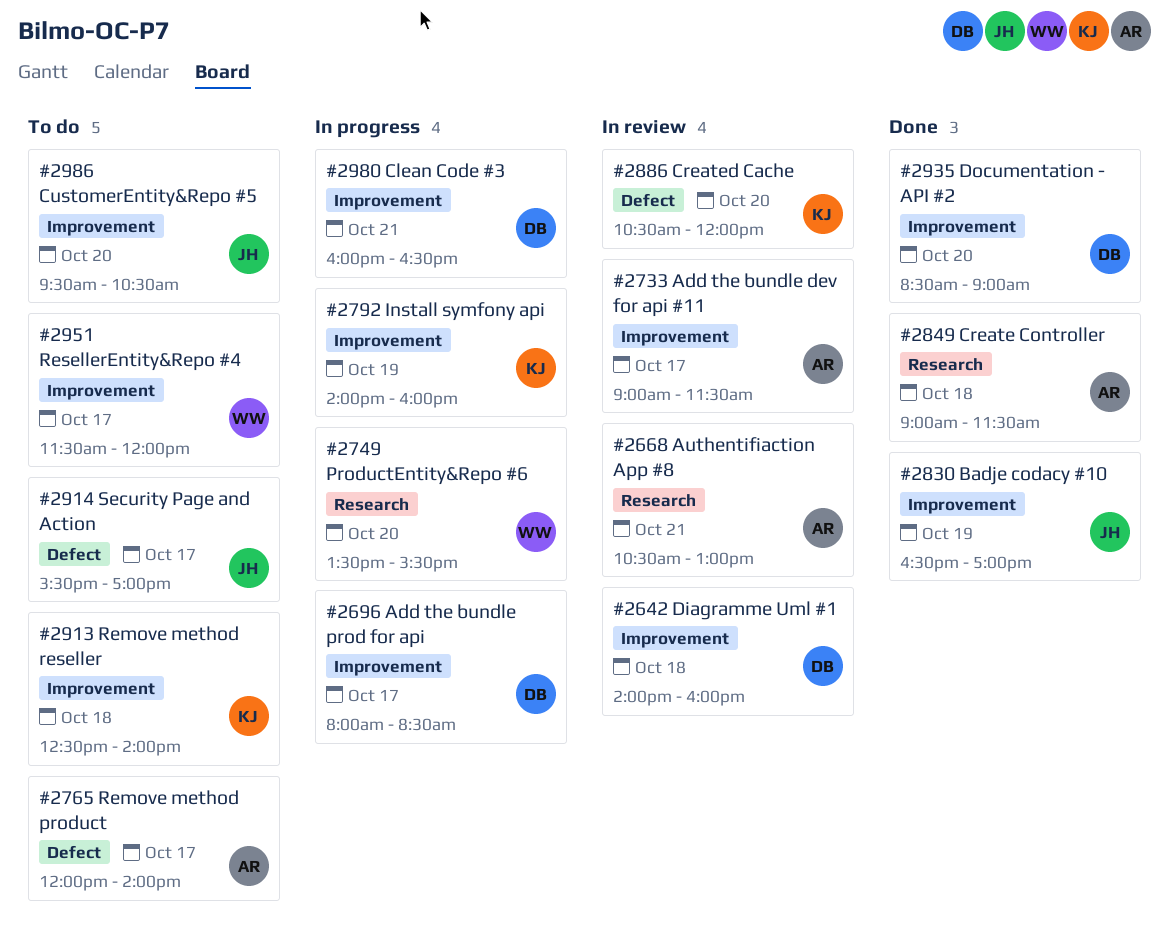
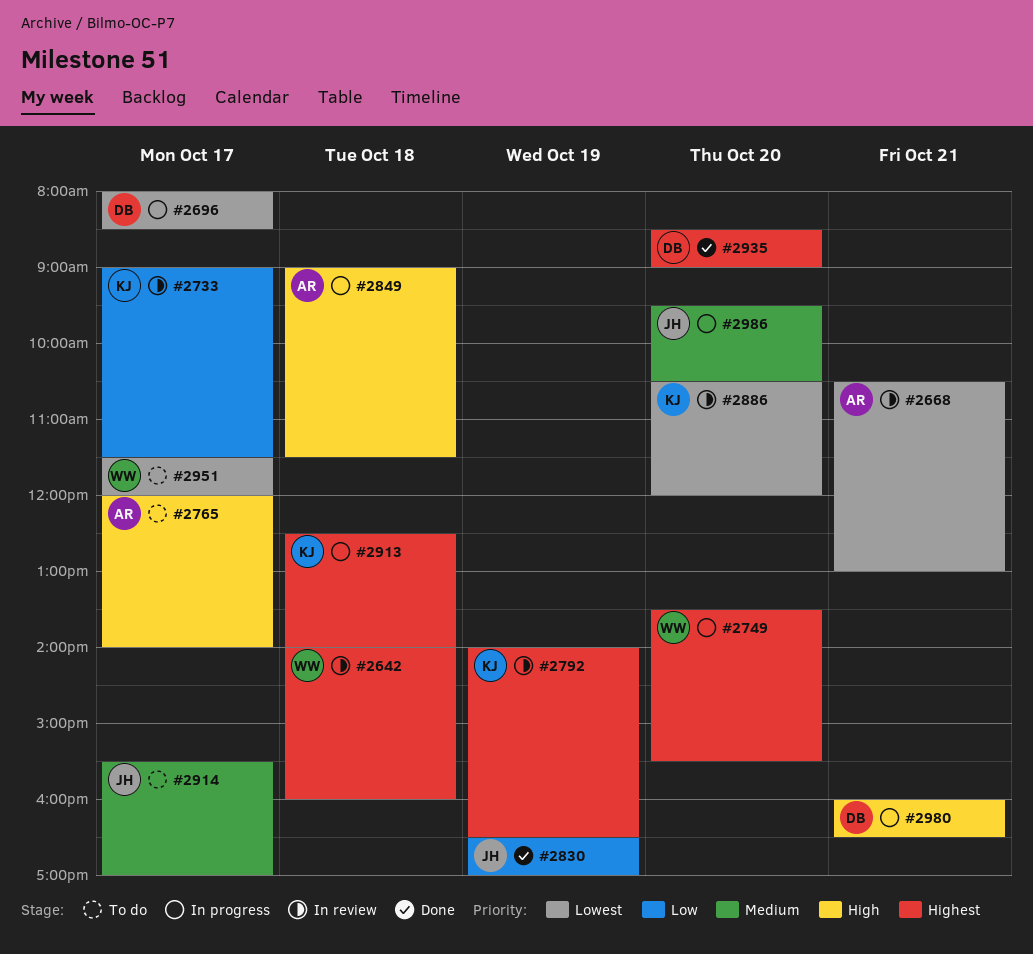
#2642, owner: DB -> WW
#2733, owner: AR -> KJ
#2792, status: In progress -> In review
#2792, ends: 16:00 -> 16:30
#2849, status: Done -> In progress
#2913, status: To do -> In progress
#2986, status: To do -> In progress

